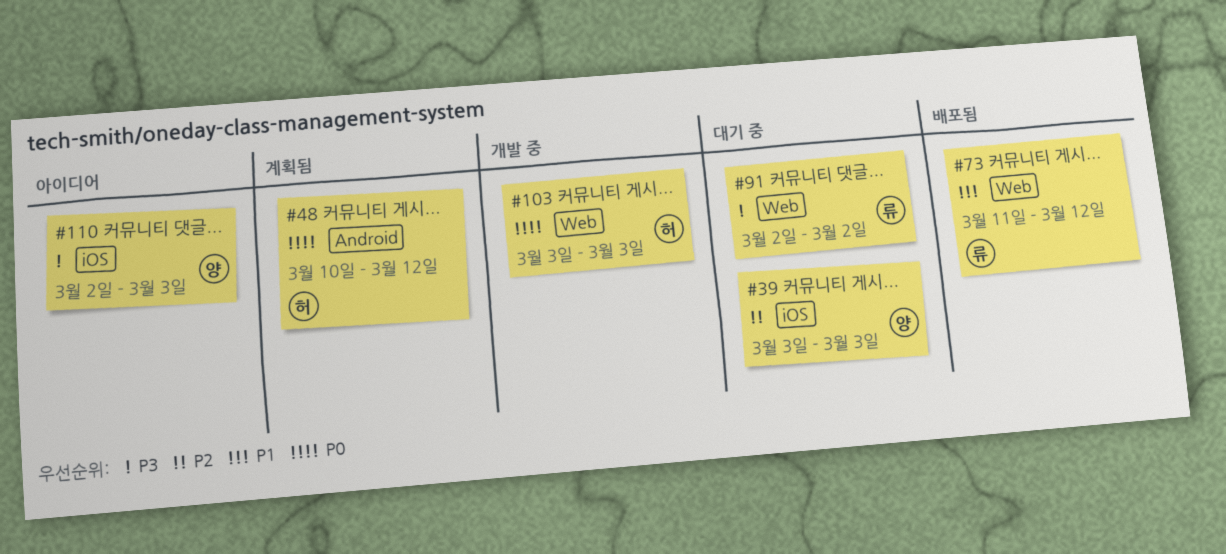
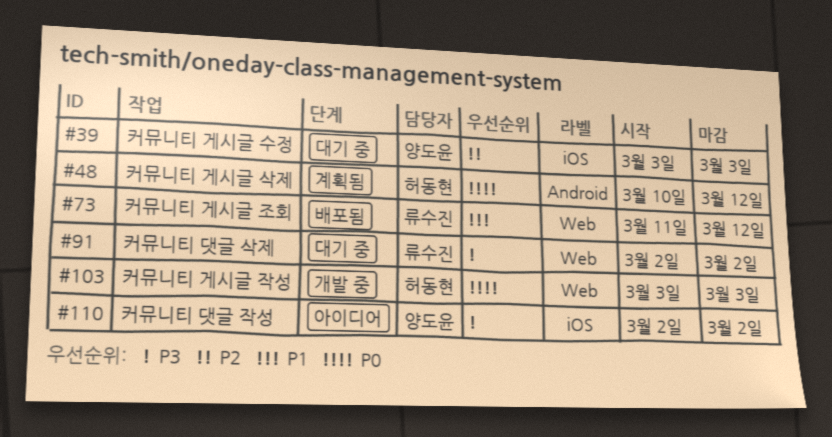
#110, due: Mar 3 -> Mar 2

